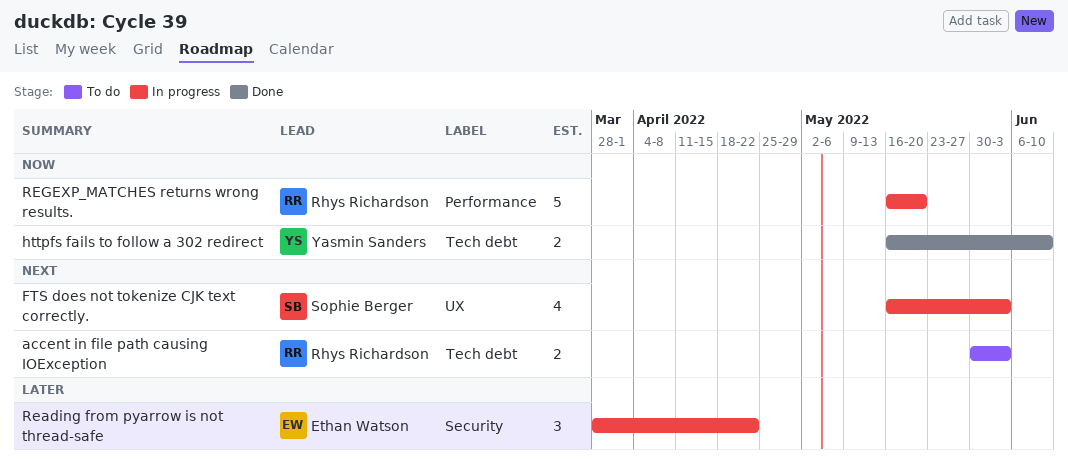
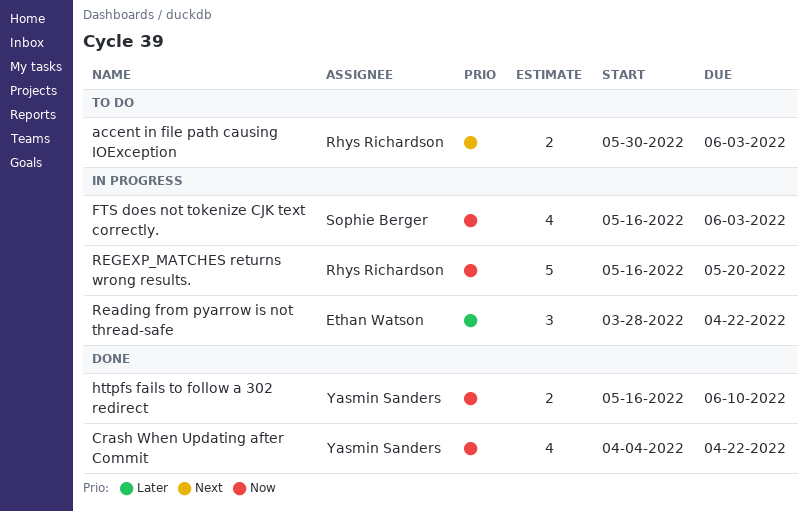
Crash When Updating after Commit: none -> present
FTS does not tokenize CJK text correctly., priority: Next -> Now

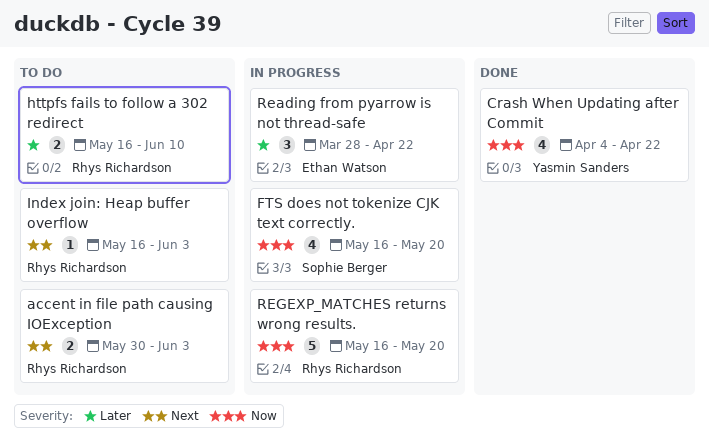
FTS does not tokenize CJK text correctly., due: Jun 3 -> May 20
httpfs fails to follow a 302 redirect, status: Done -> To do
httpfs fails to follow a 302 redirect, owner: Yasmin Sanders -> Rhys Richardson
httpfs fails to follow a 302 redirect, priority: Now -> Later
Index join: Heap buffer overflow: none -> present

